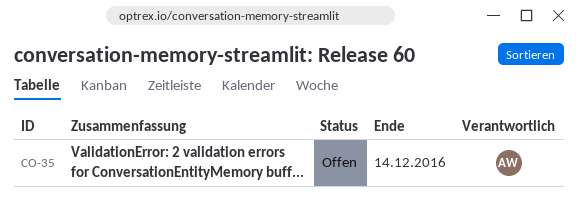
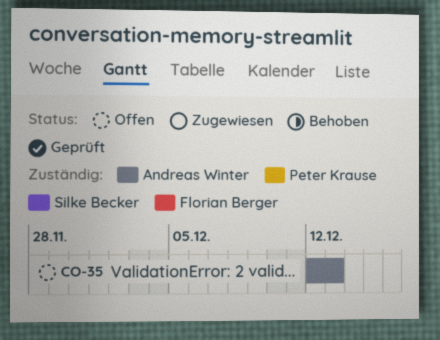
CO-35, due: Dec 14 -> Dec 13

